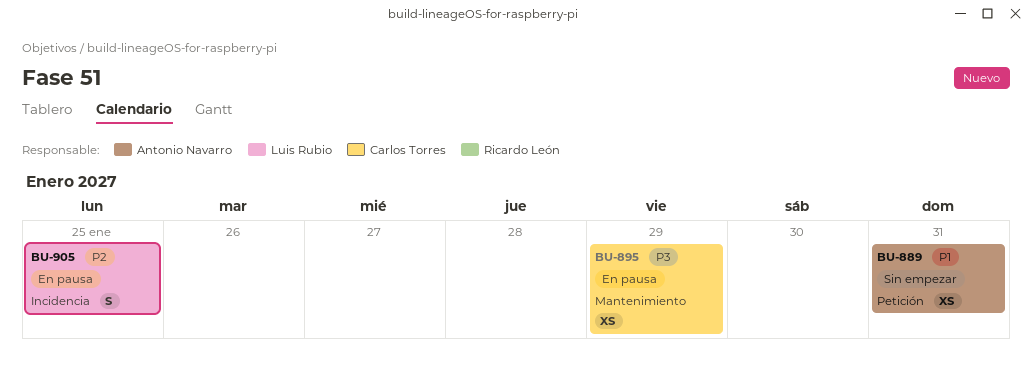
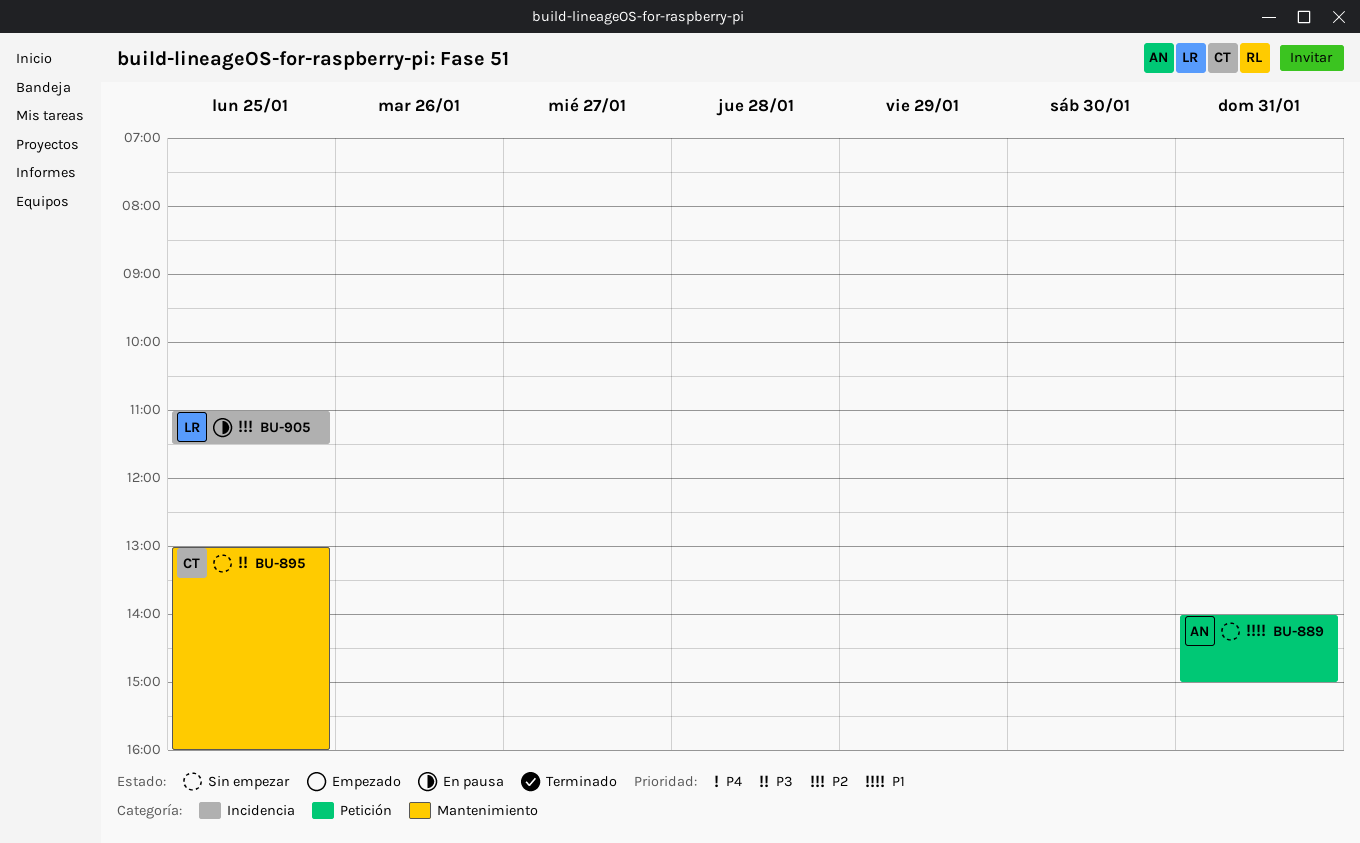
BU-895, status: En pausa -> Sin empezar
BU-895, day: Jan 29 -> Jan 25

